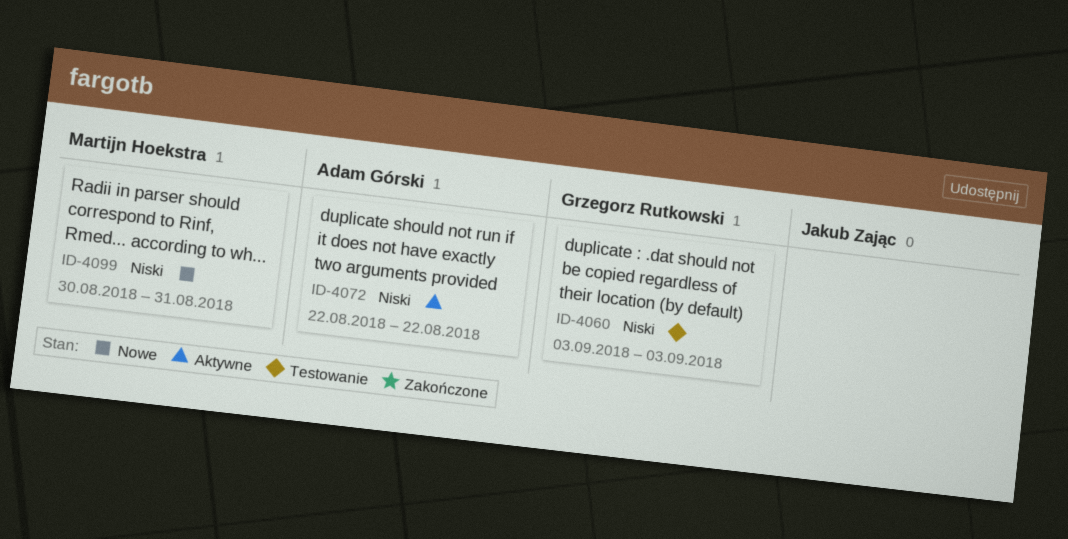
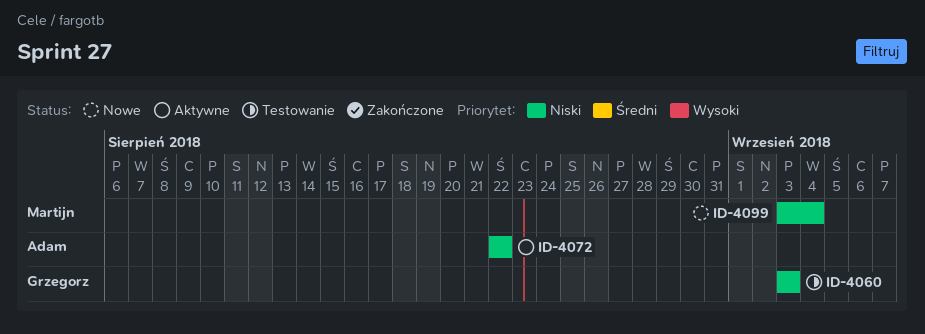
ID-4099, start: Aug 30 -> Sep 3
ID-4099, due: Aug 31 -> Sep 4

